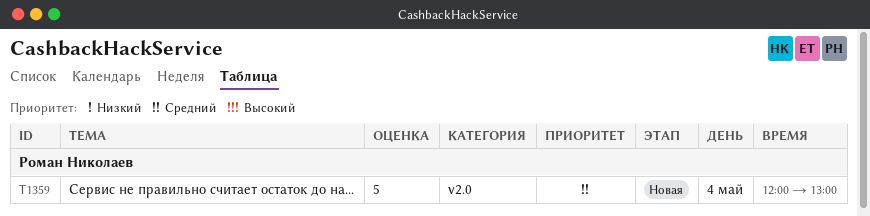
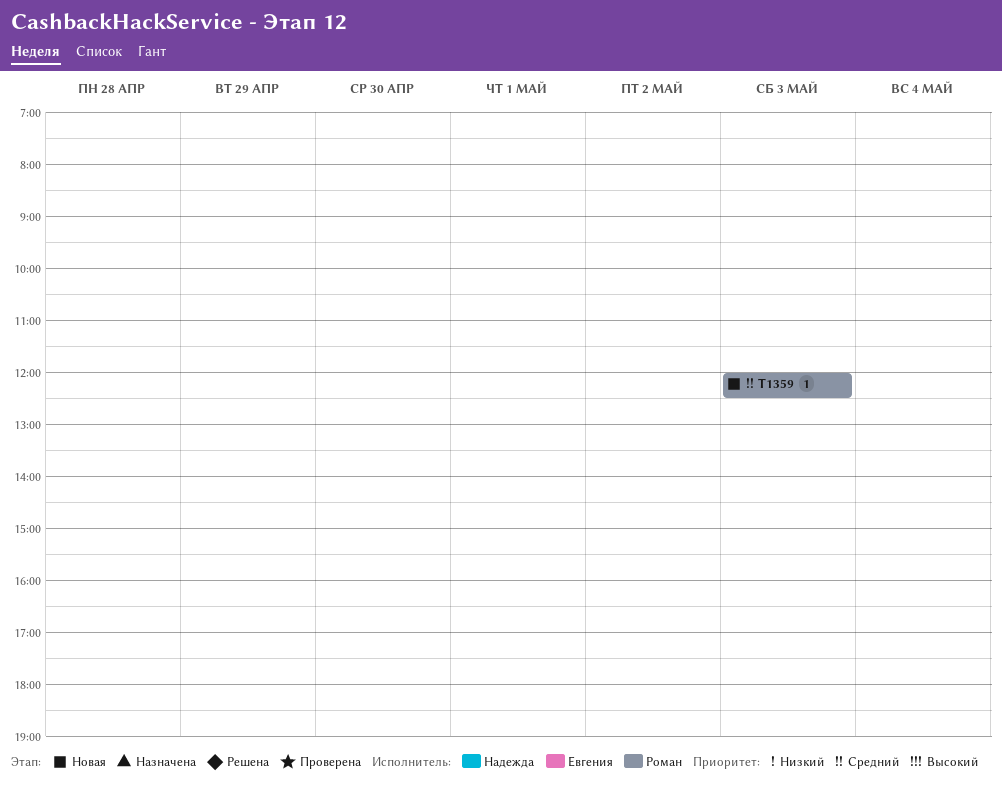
T1359, estimate: 5 -> 1
T1359, day: May 4 -> May 3
T1359, ends: 13:00 -> 12:30

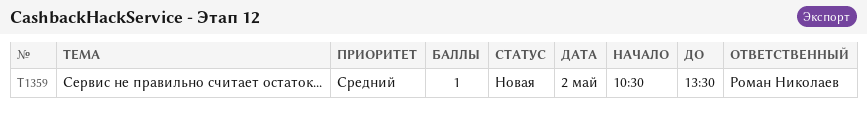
T1359, day: May 3 -> May 2
T1359, begins: 12:00 -> 10:30
T1359, ends: 12:30 -> 13:30

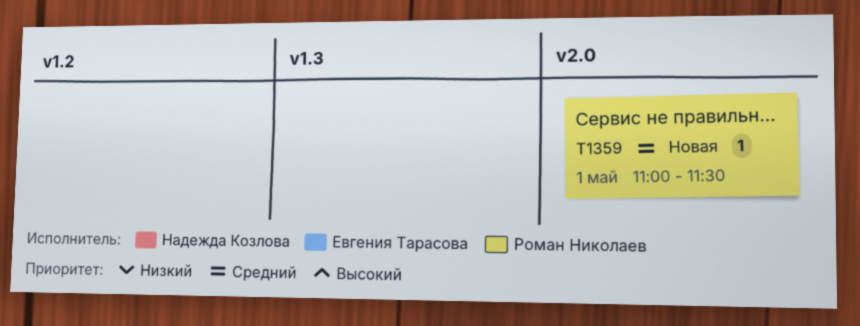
T1359, day: May 2 -> May 1
T1359, begins: 10:30 -> 11:00
T1359, ends: 13:30 -> 11:30

